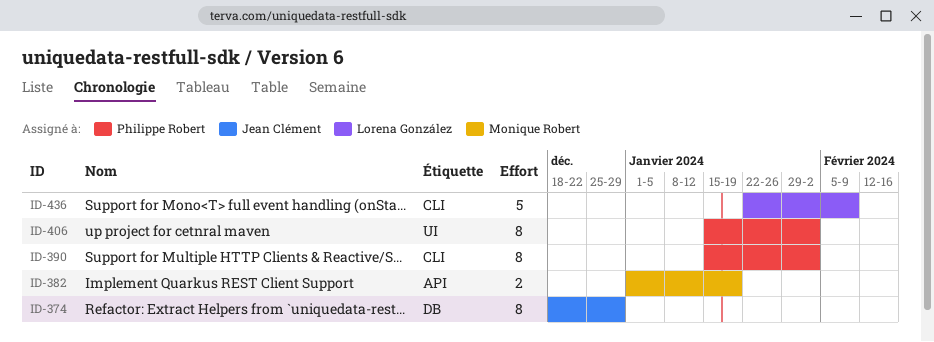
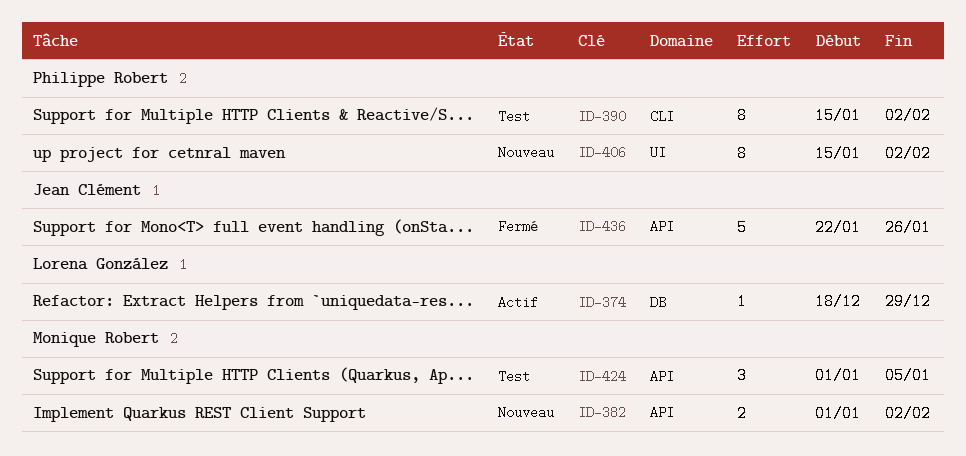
ID-374, owner: Jean Clément -> Lorena González
ID-374, estimate: 8 -> 1
ID-382, due: Jan 19 -> Feb 2
ID-424: none -> present
ID-436, owner: Lorena González -> Jean Clément
ID-436, label: CLI -> API
ID-436, due: Feb 9 -> Jan 26

